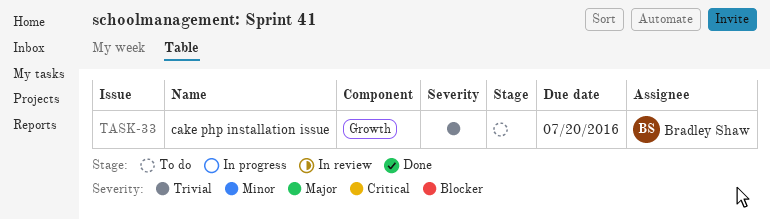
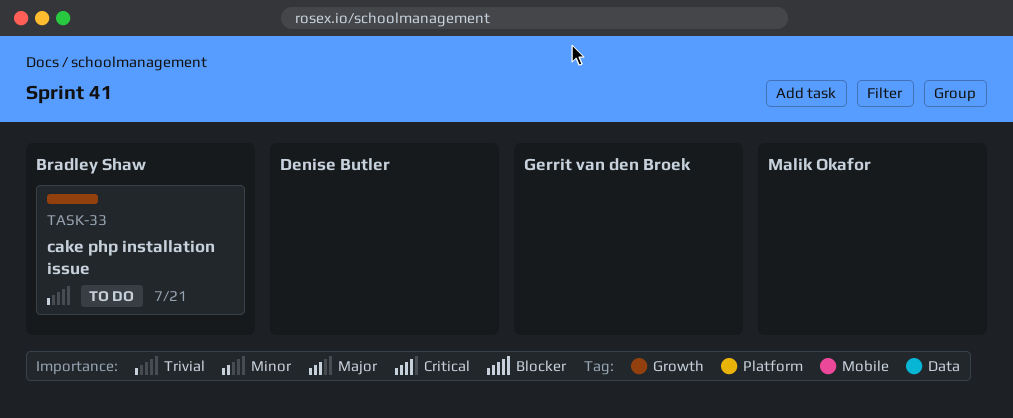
TASK-33, due: Jul 20 -> Jul 21

